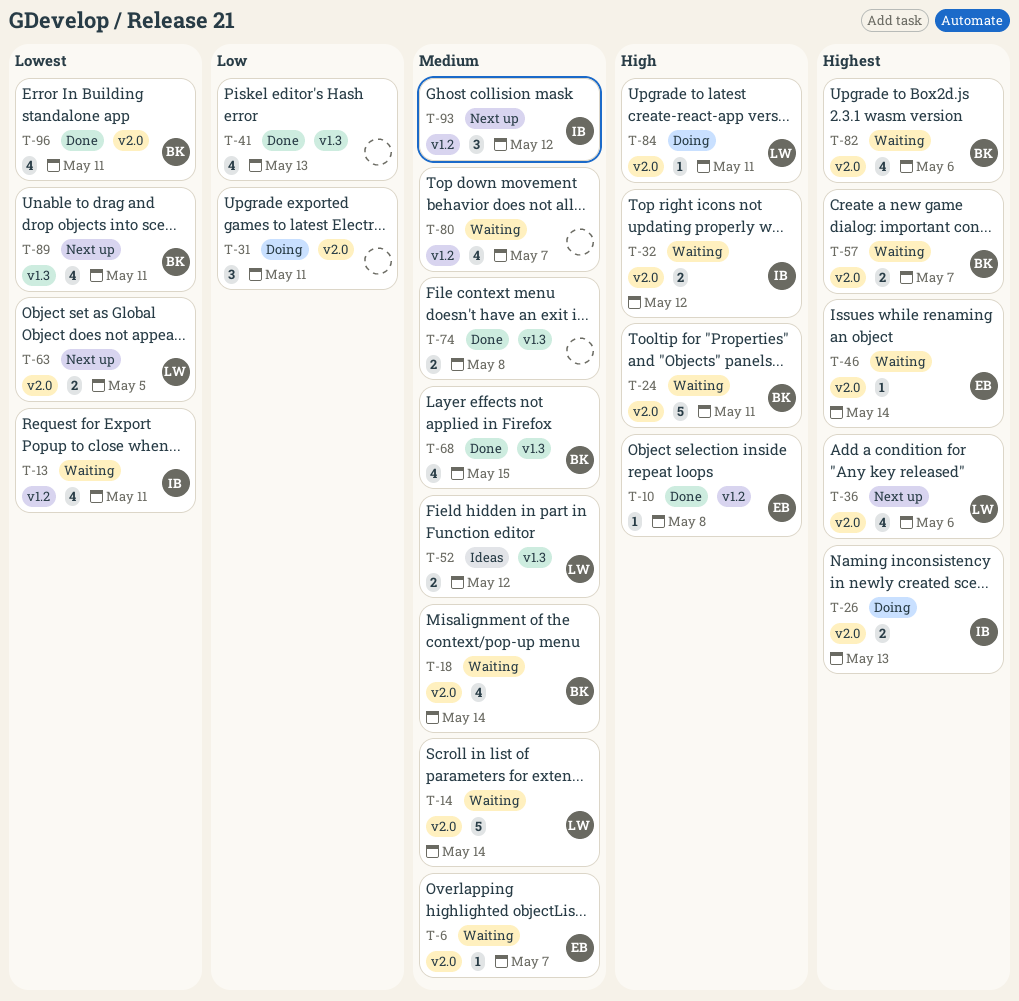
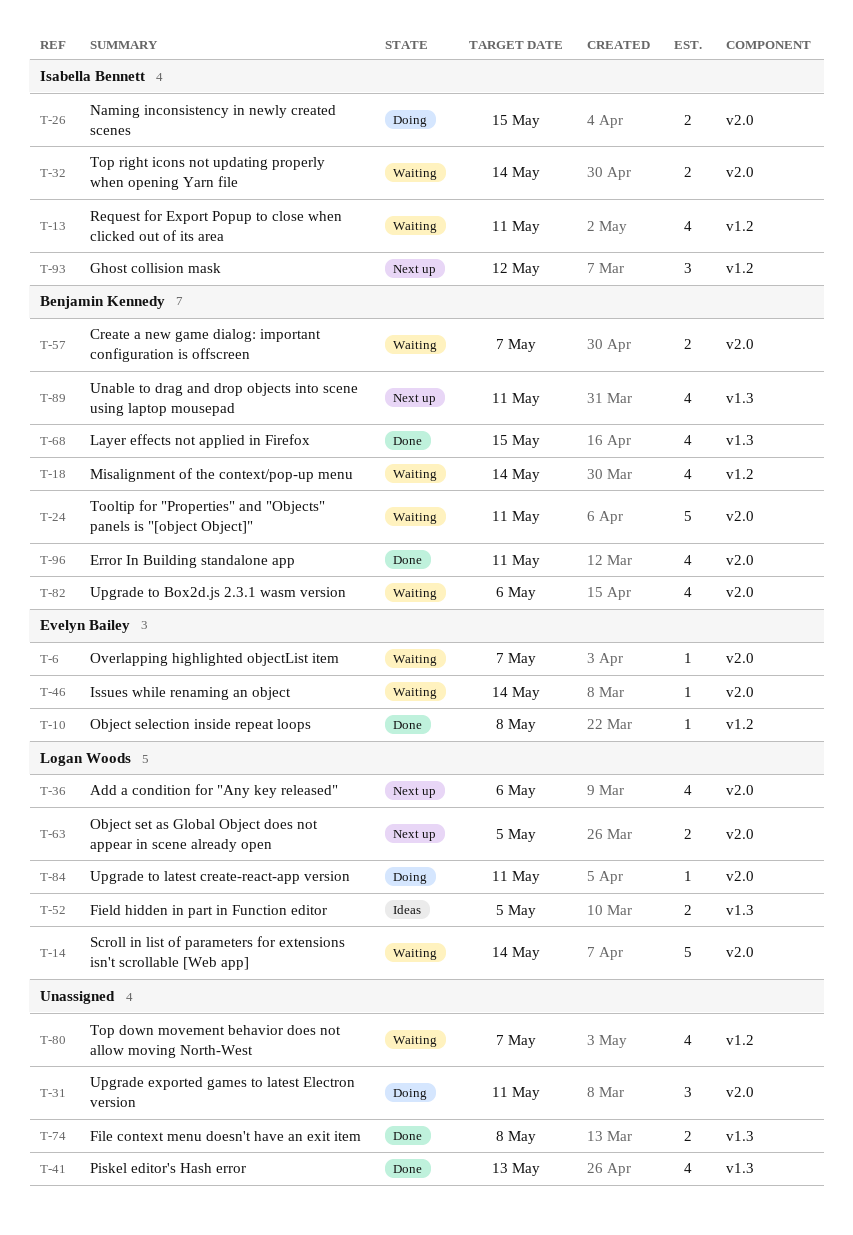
T-18, label: v2.0 -> v1.2
T-26, due: May 13 -> May 15
T-32, due: May 12 -> May 14
T-52, due: May 12 -> May 5

